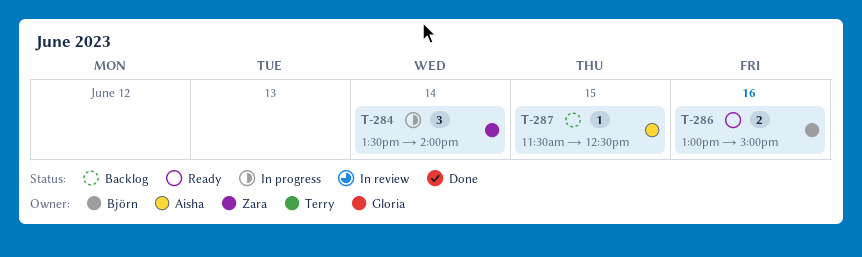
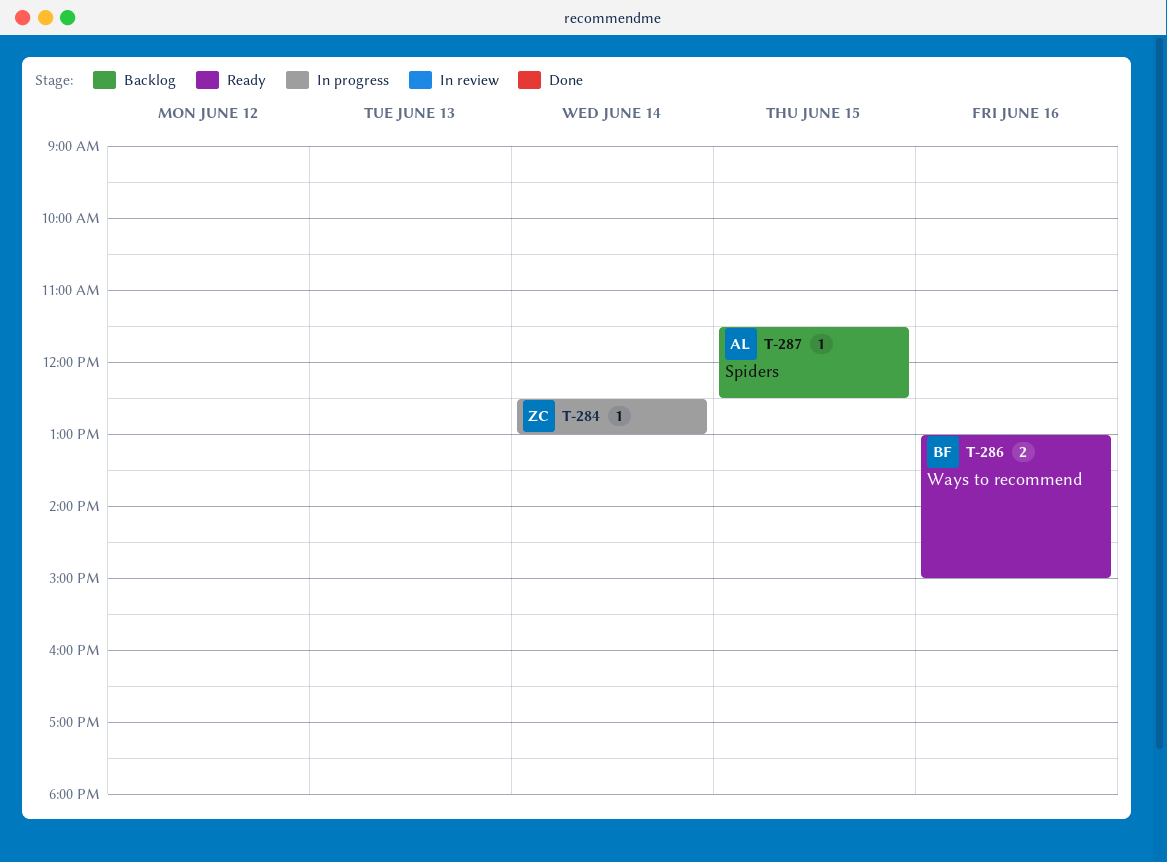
T-284, estimate: 3 -> 1
T-284, begins: 13:30 -> 12:30
T-284, ends: 14:00 -> 13:00

